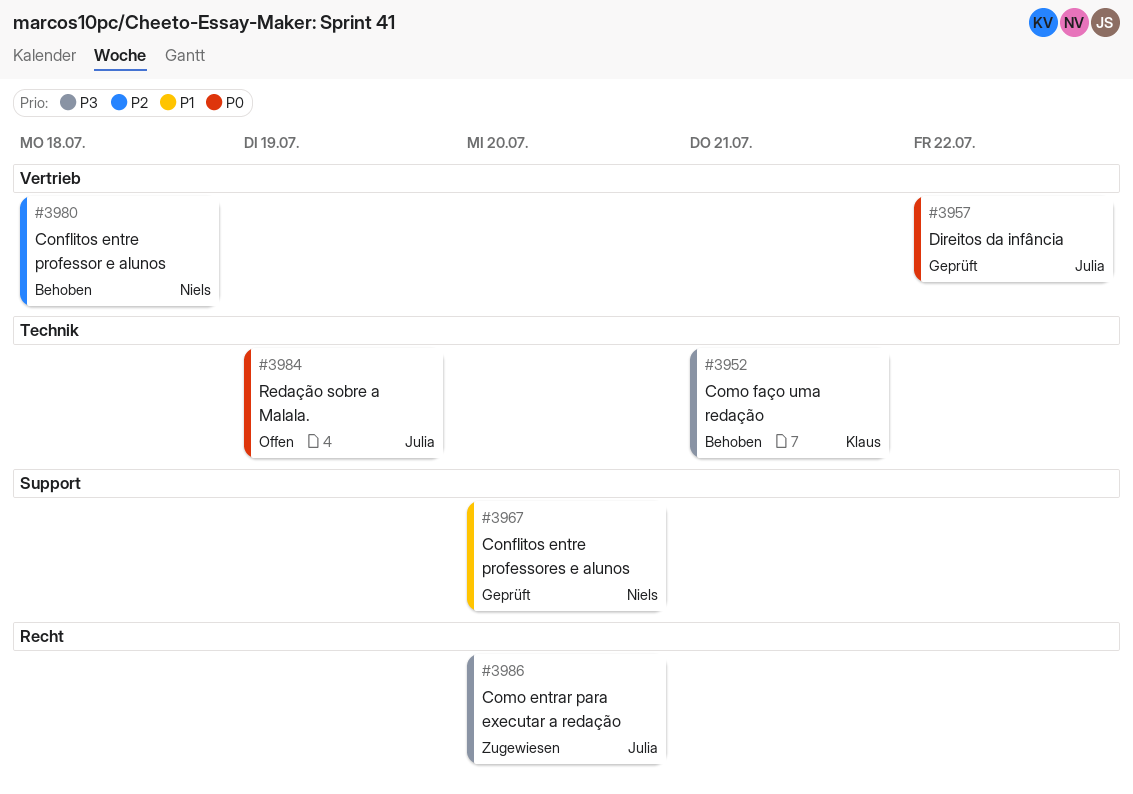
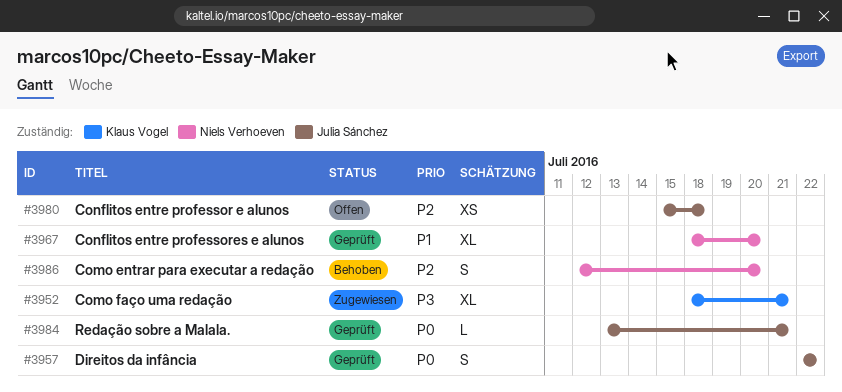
#3952, status: Behoben -> Zugewiesen
#3980, status: Behoben -> Offen
#3980, owner: Niels Verhoeven -> Julia Sánchez
#3984, status: Offen -> Geprüft
#3984, due: Jul 19 -> Jul 21
#3986, status: Zugewiesen -> Behoben
#3986, owner: Julia Sánchez -> Niels Verhoeven
#3986, priority: P3 -> P2

